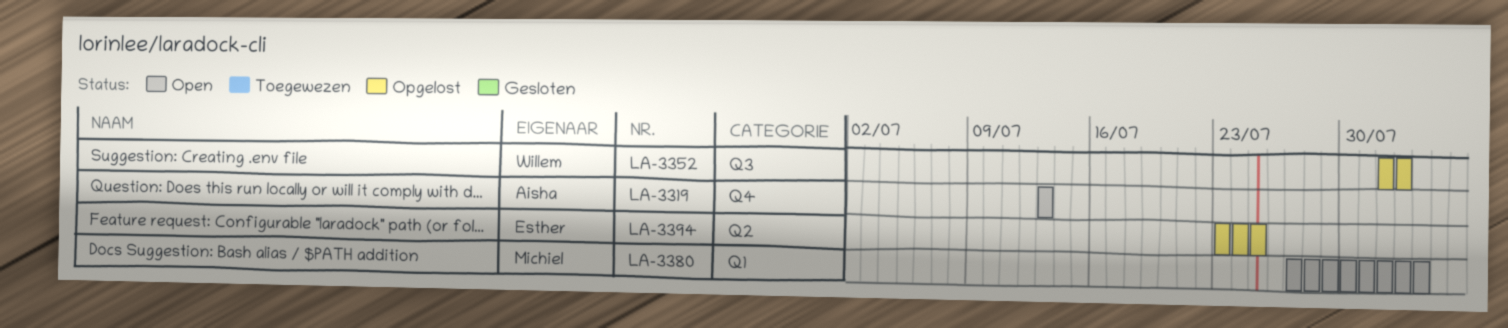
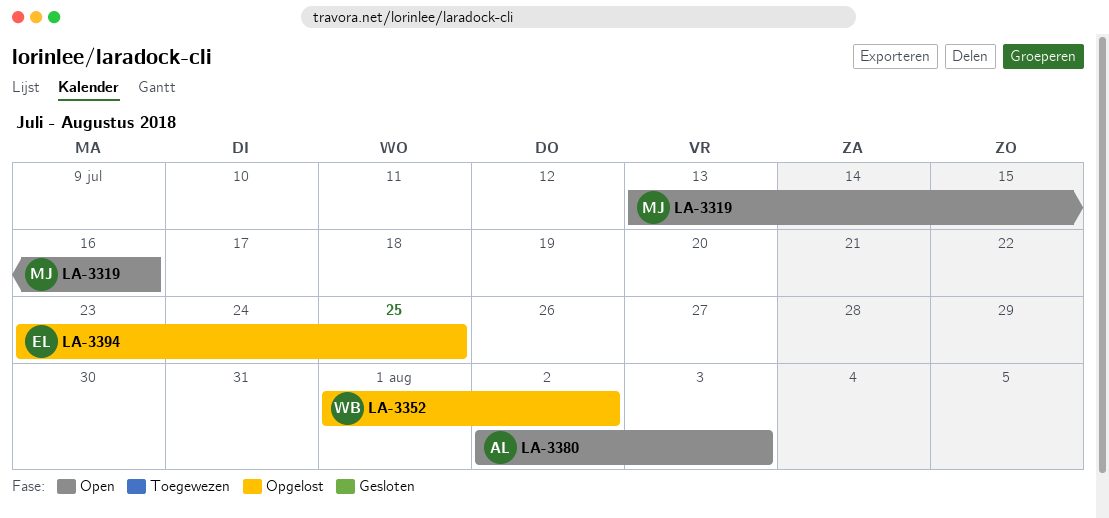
LA-3319, owner: Aisha -> Michiel
LA-3319, due: Jul 13 -> Jul 16
LA-3380, owner: Michiel -> Aisha
LA-3380, start: Jul 27 -> Aug 2

